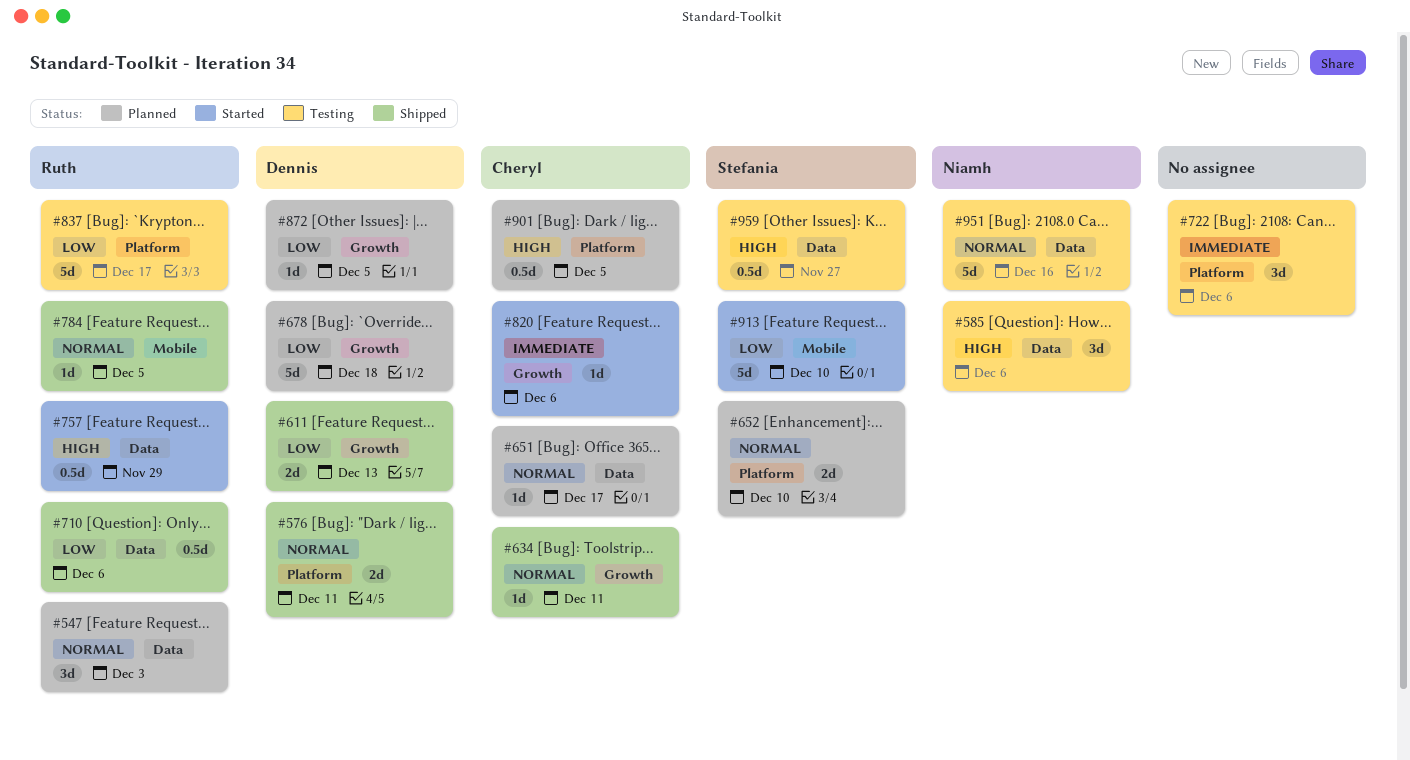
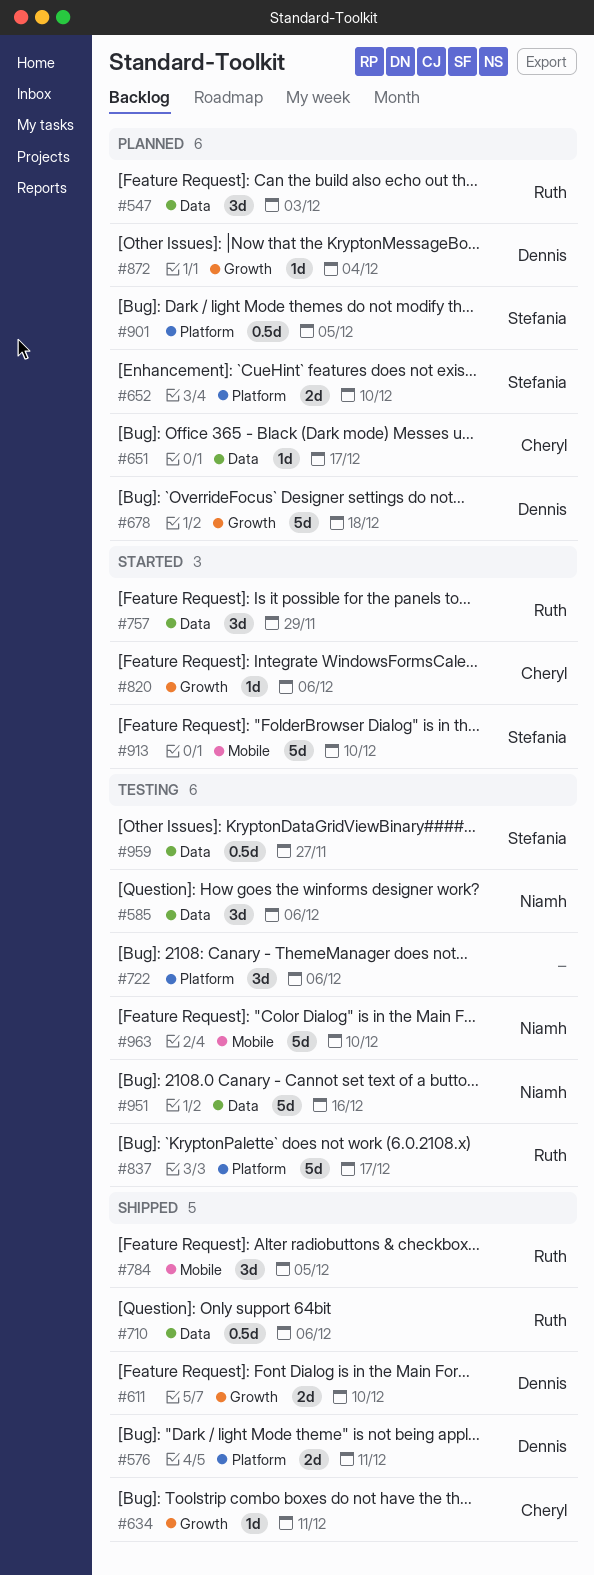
#611, due: Dec 13 -> Dec 10
#757, estimate: 0.5d -> 3d
#784, estimate: 1d -> 3d
#872, due: Dec 5 -> Dec 4
#901, owner: Cheryl -> Stefania
#963: none -> present

